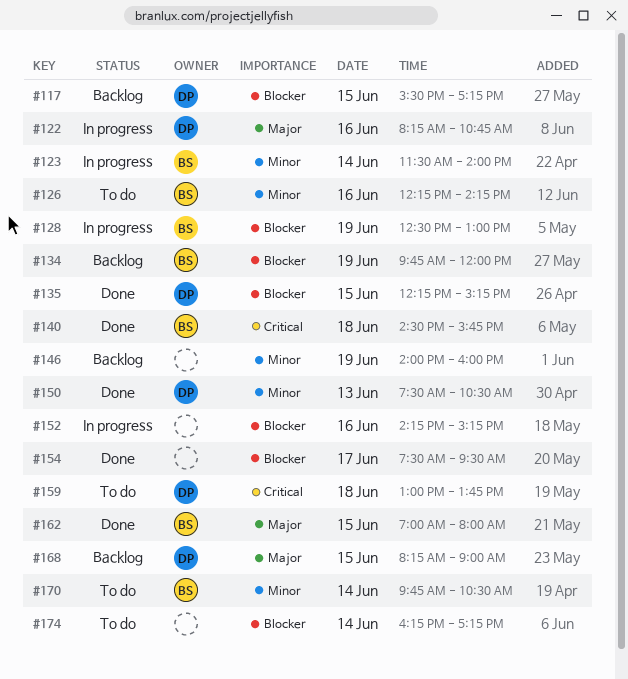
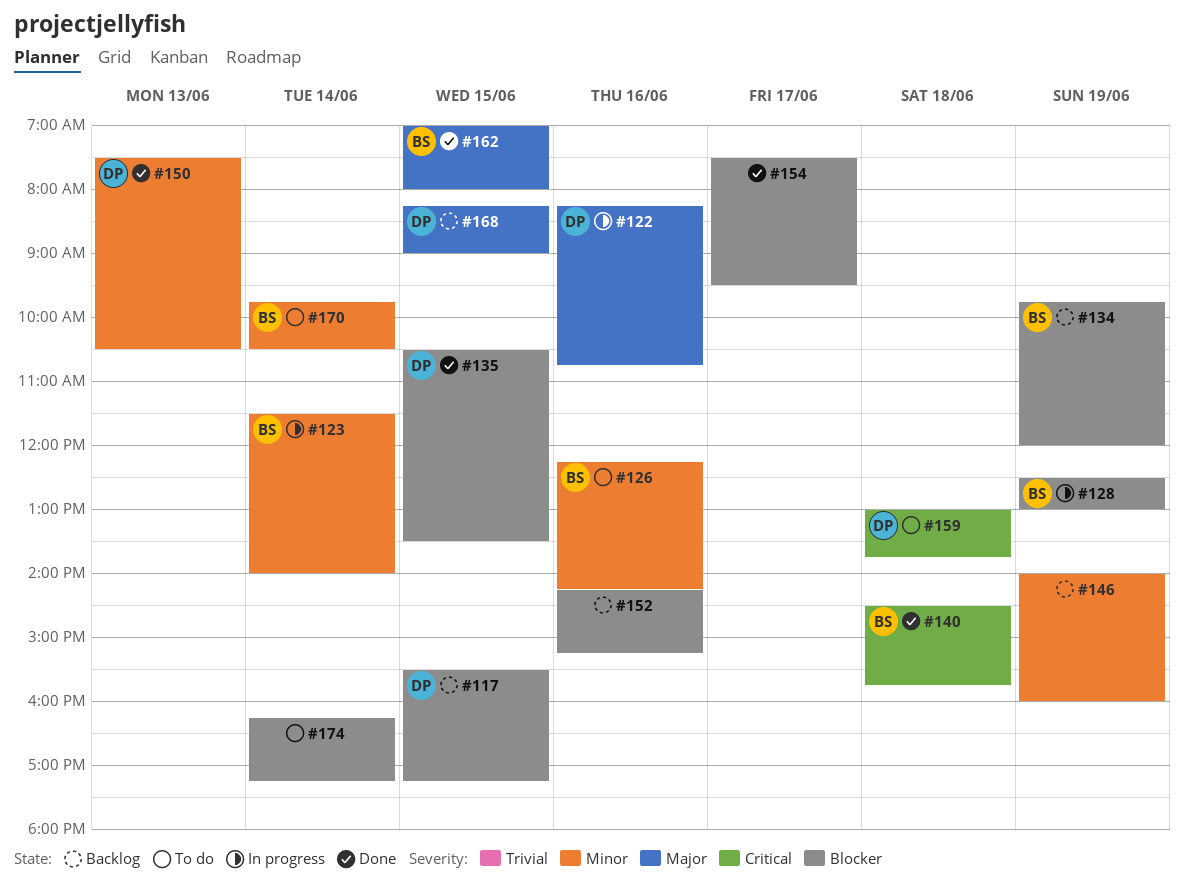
#135, begins: 12:15 -> 10:30
#135, ends: 15:15 -> 13:30
#152, status: In progress -> Backlog

